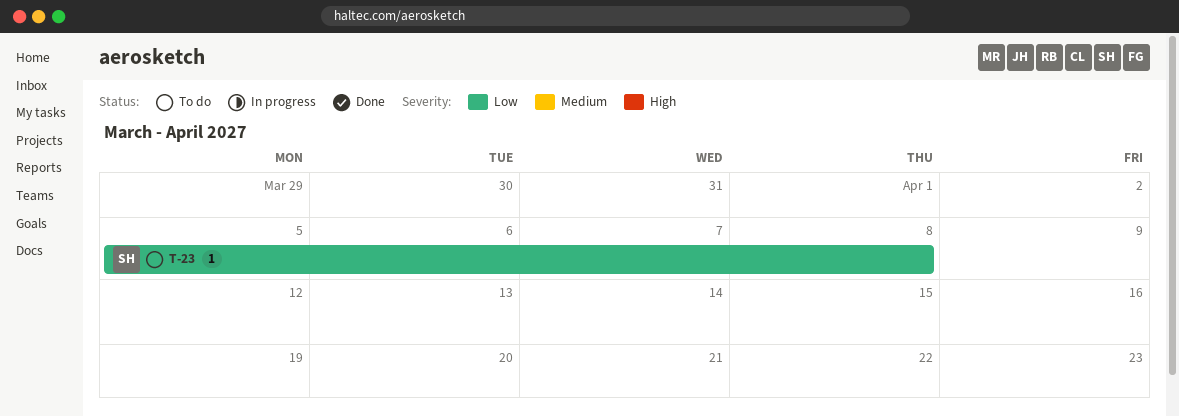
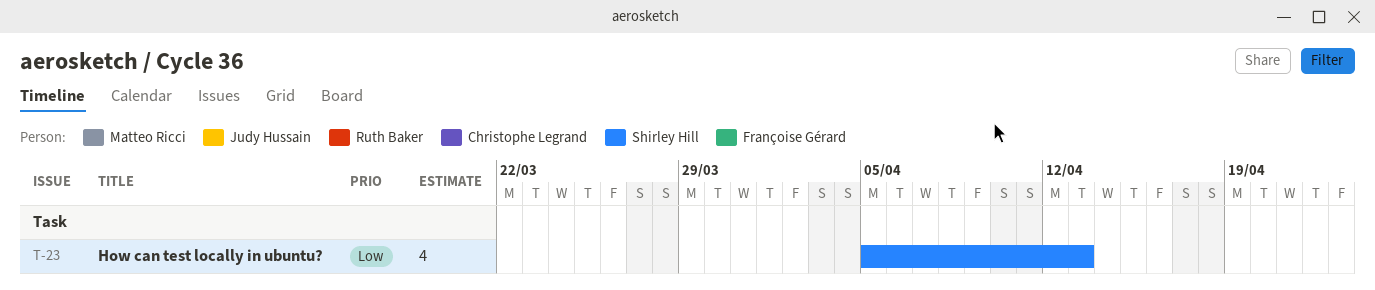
T-23, estimate: 1 -> 4
T-23, due: Apr 8 -> Apr 13

